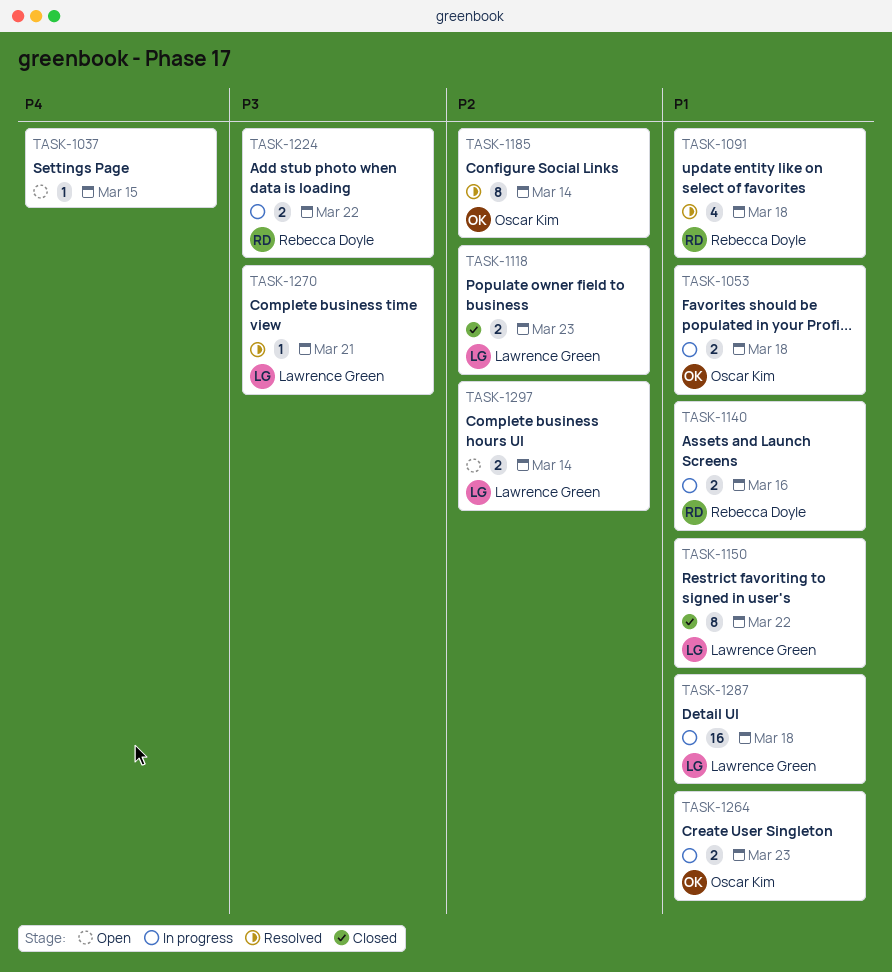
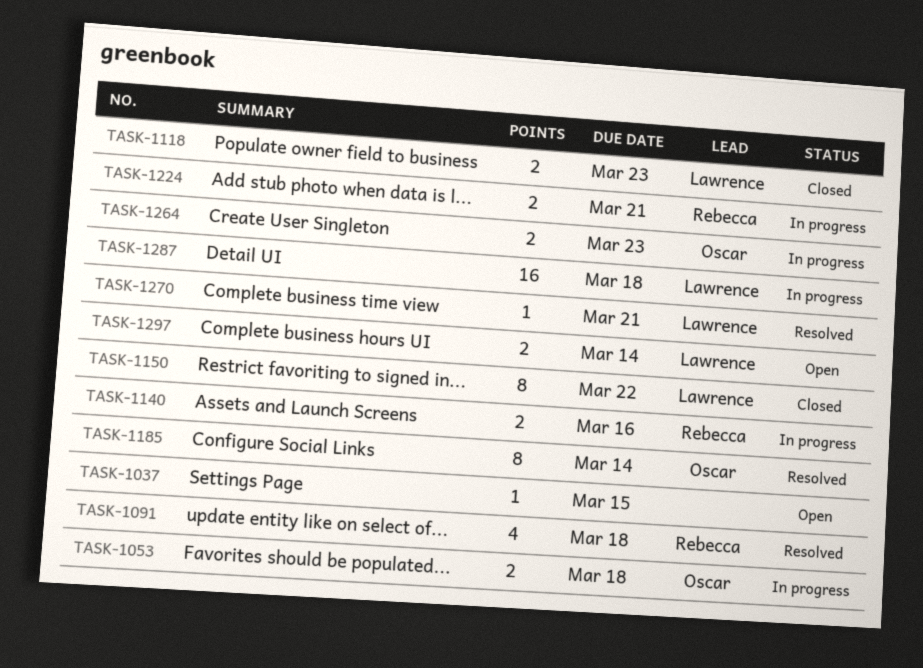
TASK-1224, due: Mar 22 -> Mar 21

